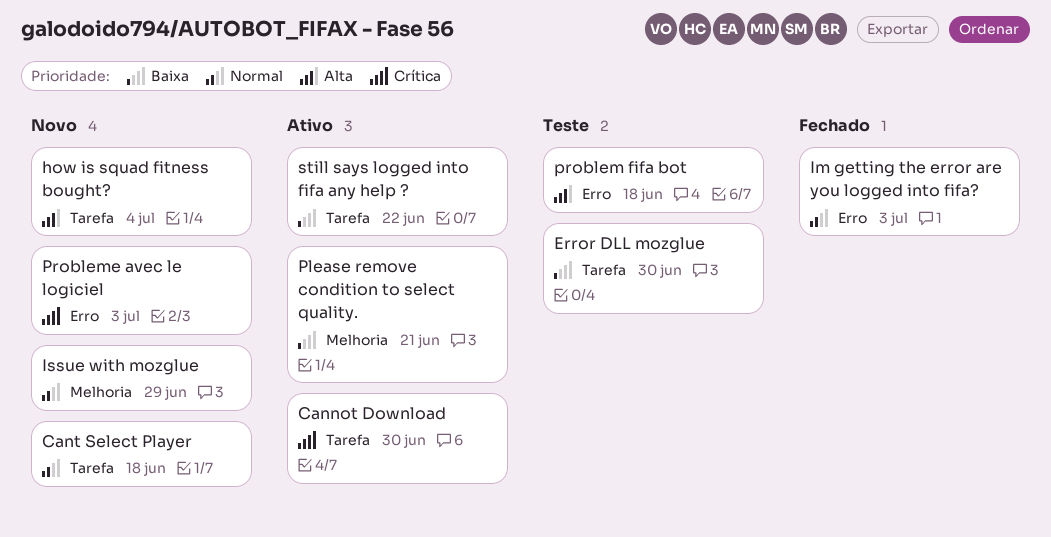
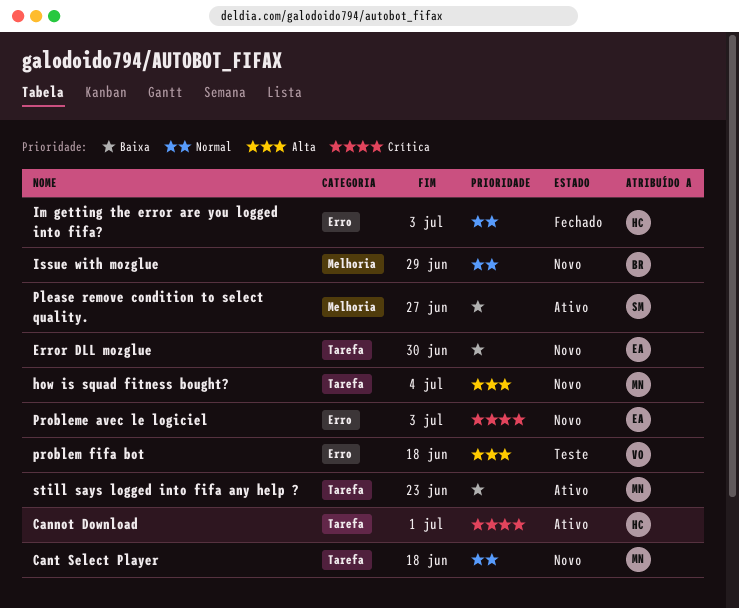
Cannot Download, due: Jun 30 -> Jul 1
Error DLL mozglue, status: Teste -> Novo
Please remove condition to select quality., due: Jun 21 -> Jun 27
still says logged into fifa any help ?, due: Jun 22 -> Jun 23

